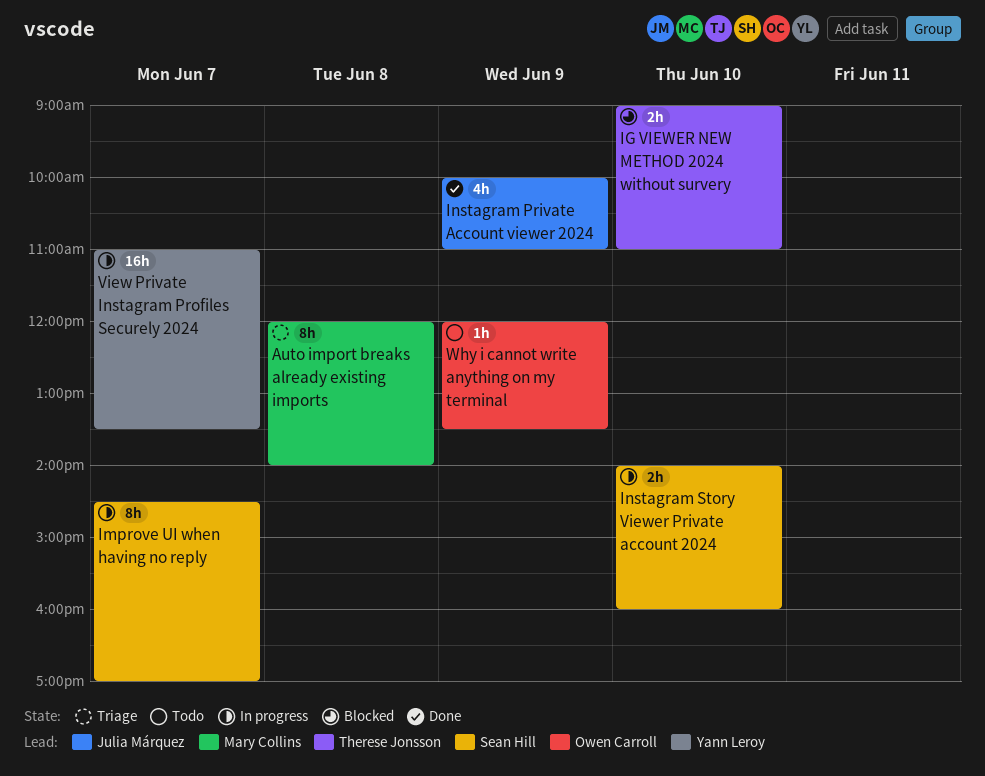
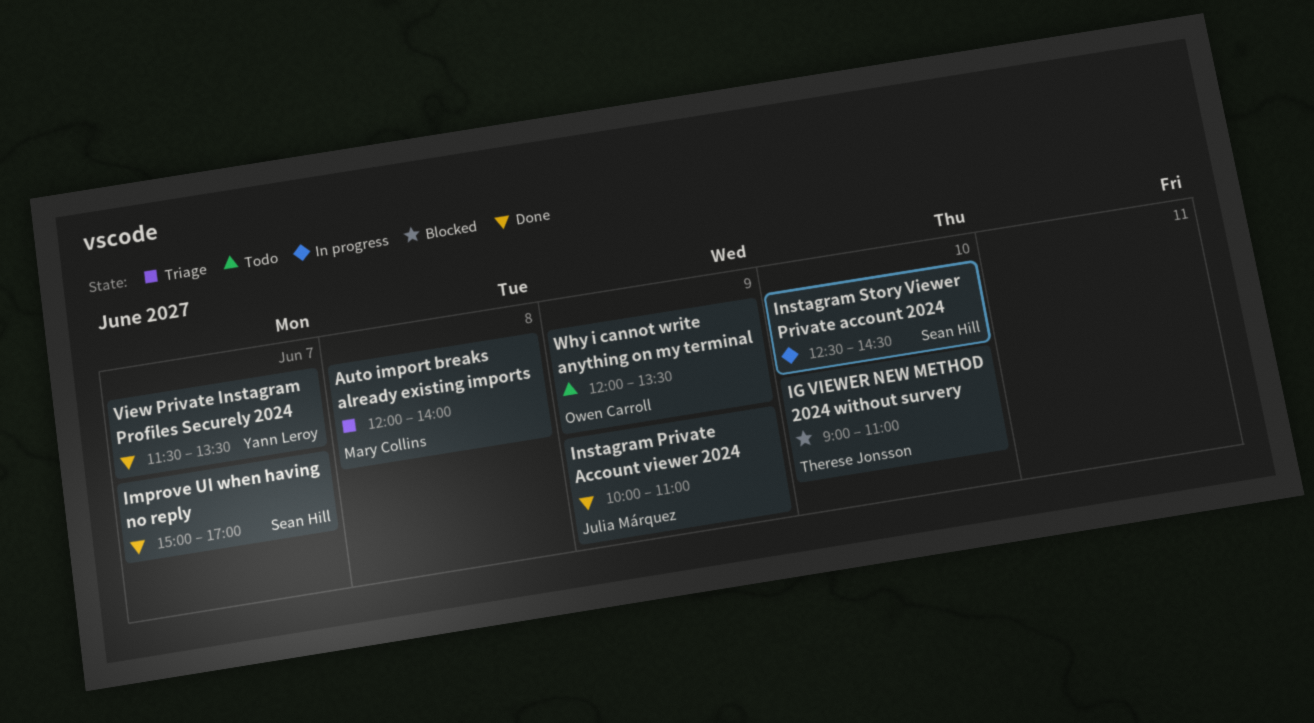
Improve UI when having no reply, status: In progress -> Done
Improve UI when having no reply, begins: 14:30 -> 15:00
Instagram Story Viewer Private account 2024, begins: 14:00 -> 12:30
Instagram Story Viewer Private account 2024, ends: 16:00 -> 14:30
View Private Instagram Profiles Securely 2024, status: In progress -> Done
View Private Instagram Profiles Securely 2024, begins: 11:00 -> 11:30

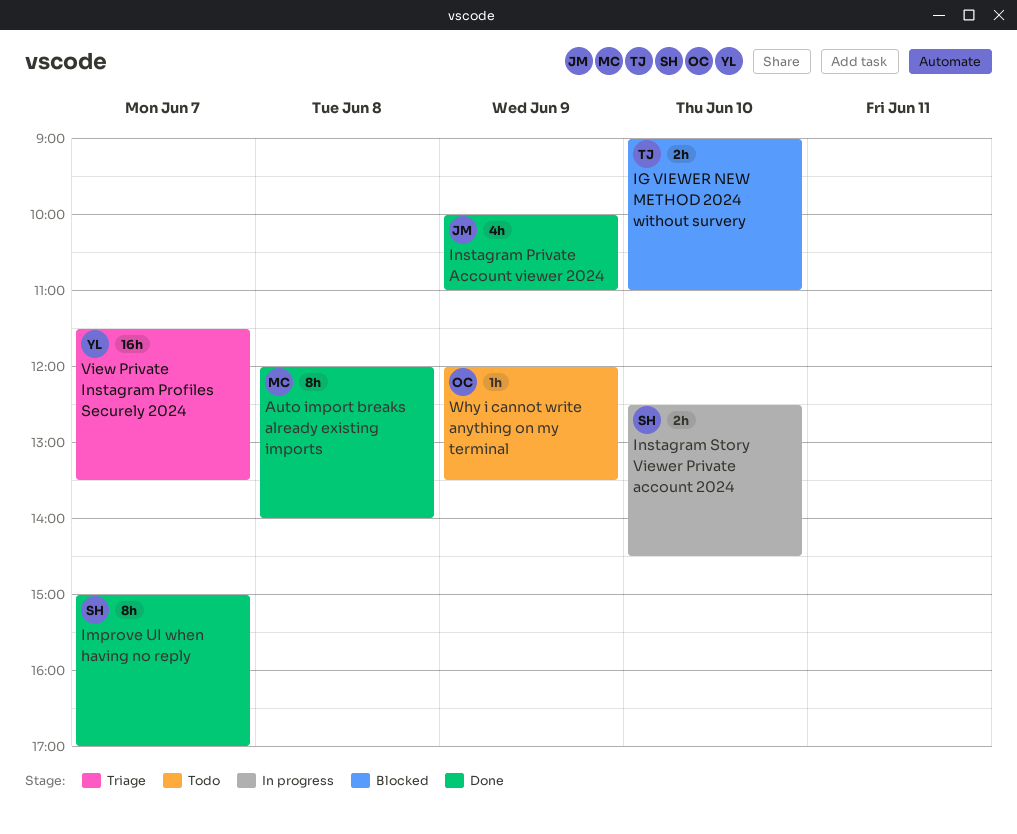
Auto import breaks already existing imports, status: Triage -> Done
View Private Instagram Profiles Securely 2024, status: Done -> Triage

